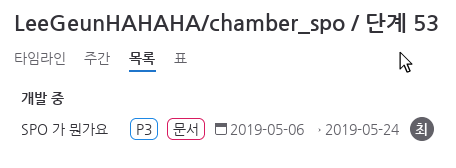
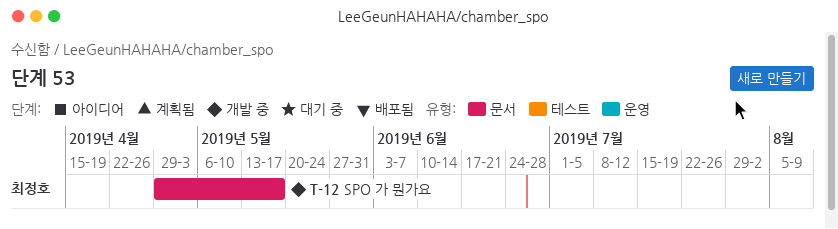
SPO 가 뭔가요, start: May 6 -> Apr 29
SPO 가 뭔가요, due: May 24 -> May 17

